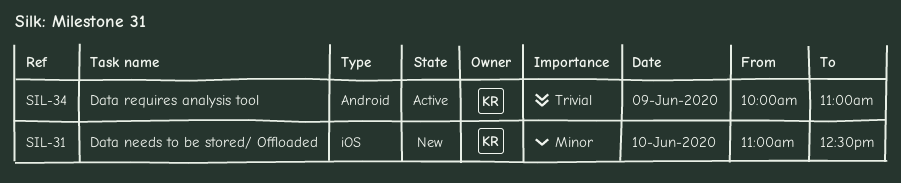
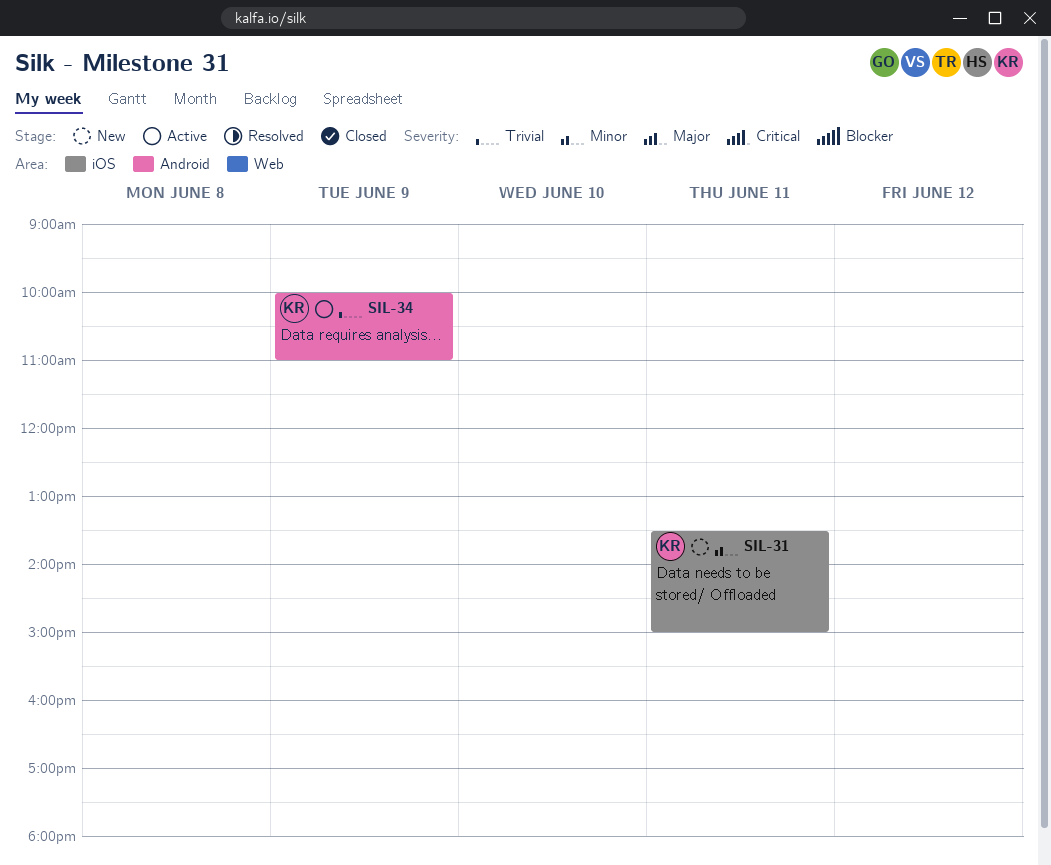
SIL-31, day: Jun 10 -> Jun 11
SIL-31, begins: 11:00 -> 13:30
SIL-31, ends: 12:30 -> 15:00

